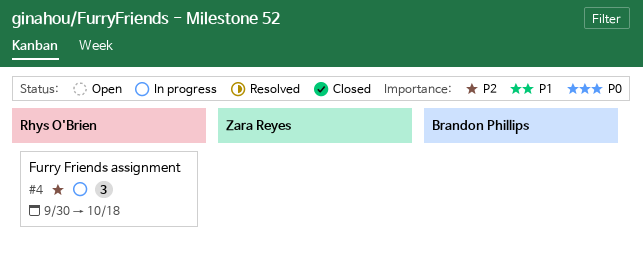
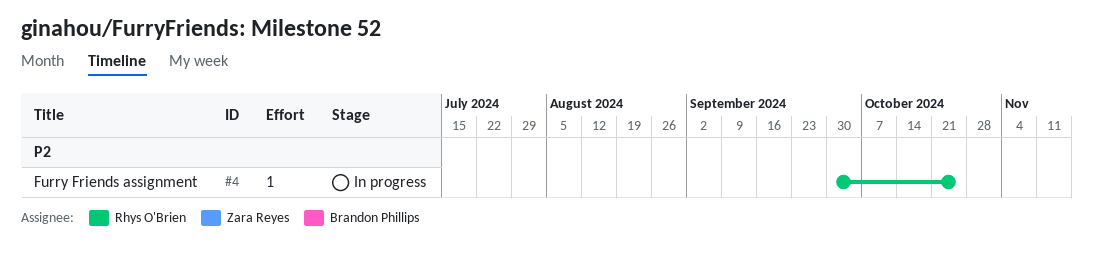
#4, estimate: 3 -> 1
#4, due: Oct 18 -> Oct 25

